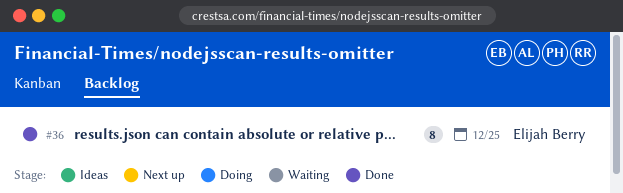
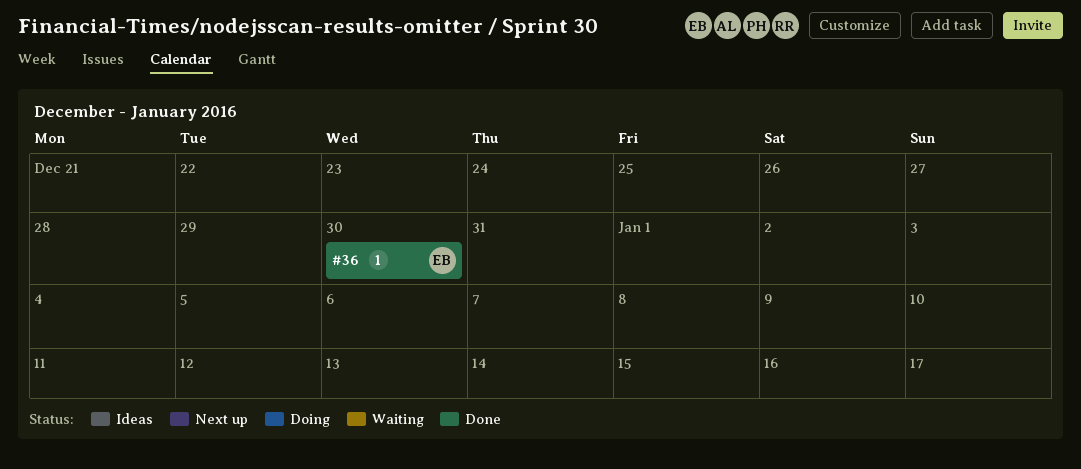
#36, estimate: 8 -> 1
#36, due: Dec 25 -> Dec 30

